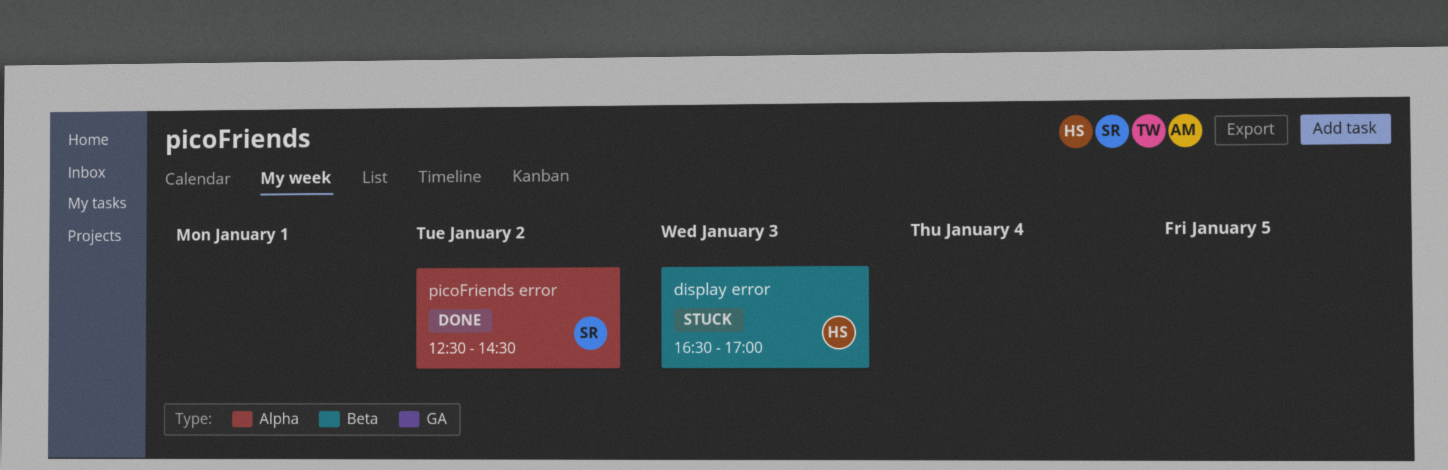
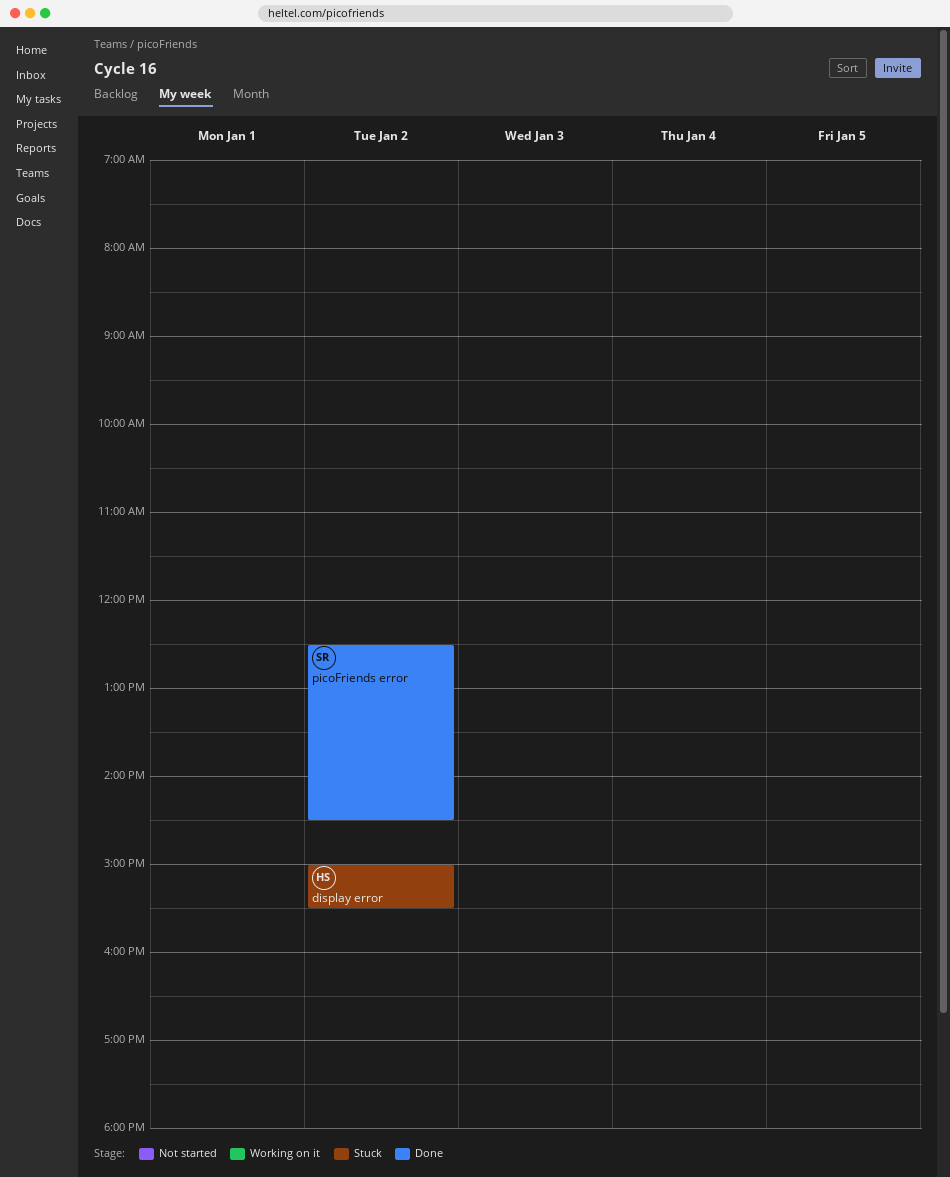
display error, day: Jan 3 -> Jan 2
display error, begins: 16:30 -> 15:00
display error, ends: 17:00 -> 15:30

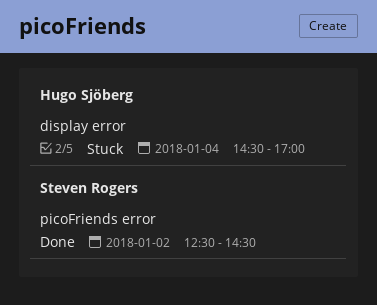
display error, day: Jan 2 -> Jan 4
display error, begins: 15:00 -> 14:30
display error, ends: 15:30 -> 17:00

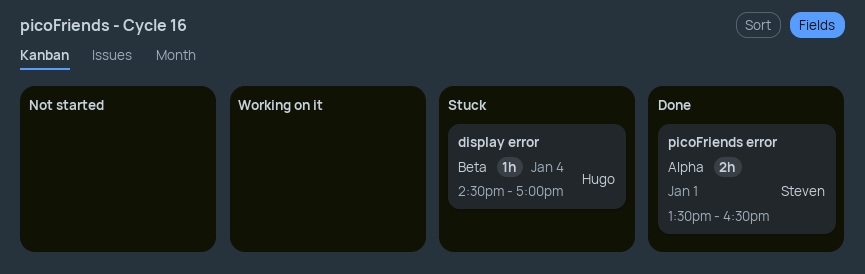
picoFriends error, day: Jan 2 -> Jan 1
picoFriends error, begins: 12:30 -> 13:30
picoFriends error, ends: 14:30 -> 16:30

